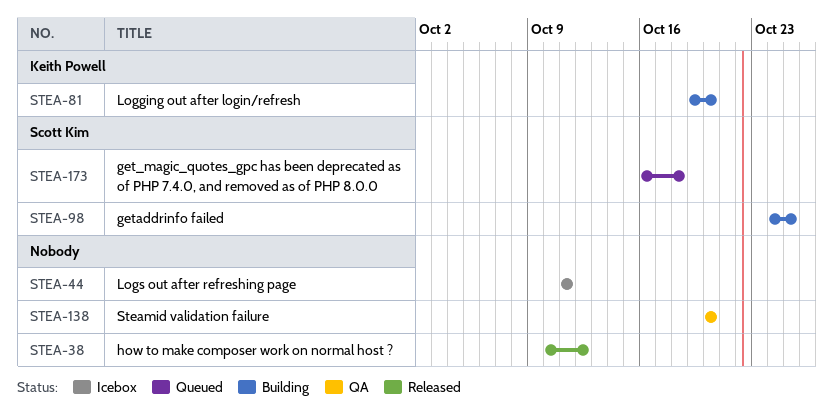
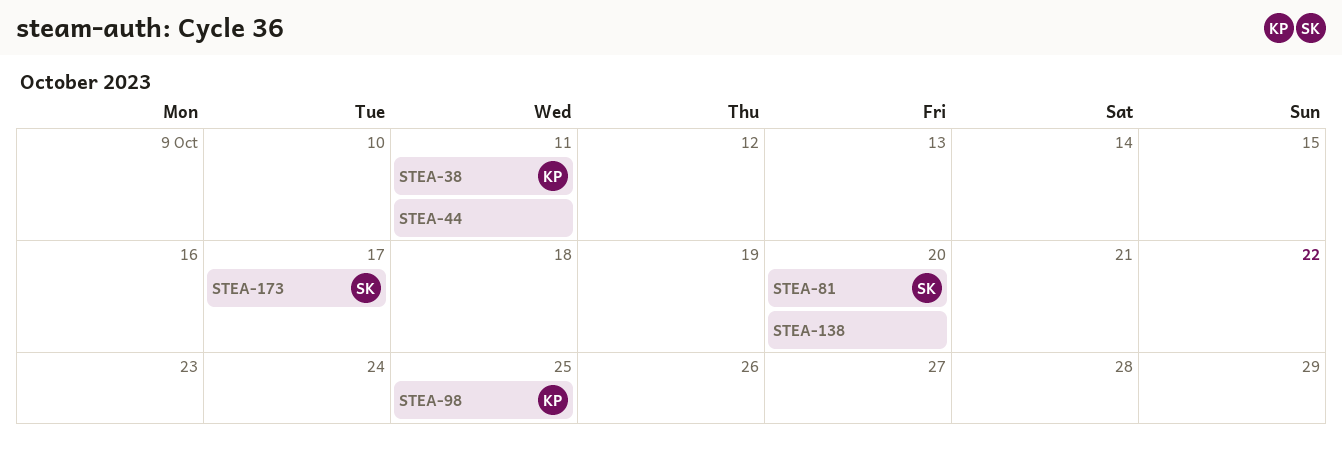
STEA-38, owner: none -> Keith Powell
STEA-38, due: Oct 12 -> Oct 11
STEA-81, owner: Keith Powell -> Scott Kim
STEA-98, owner: Scott Kim -> Keith Powell
STEA-173, due: Oct 18 -> Oct 17

